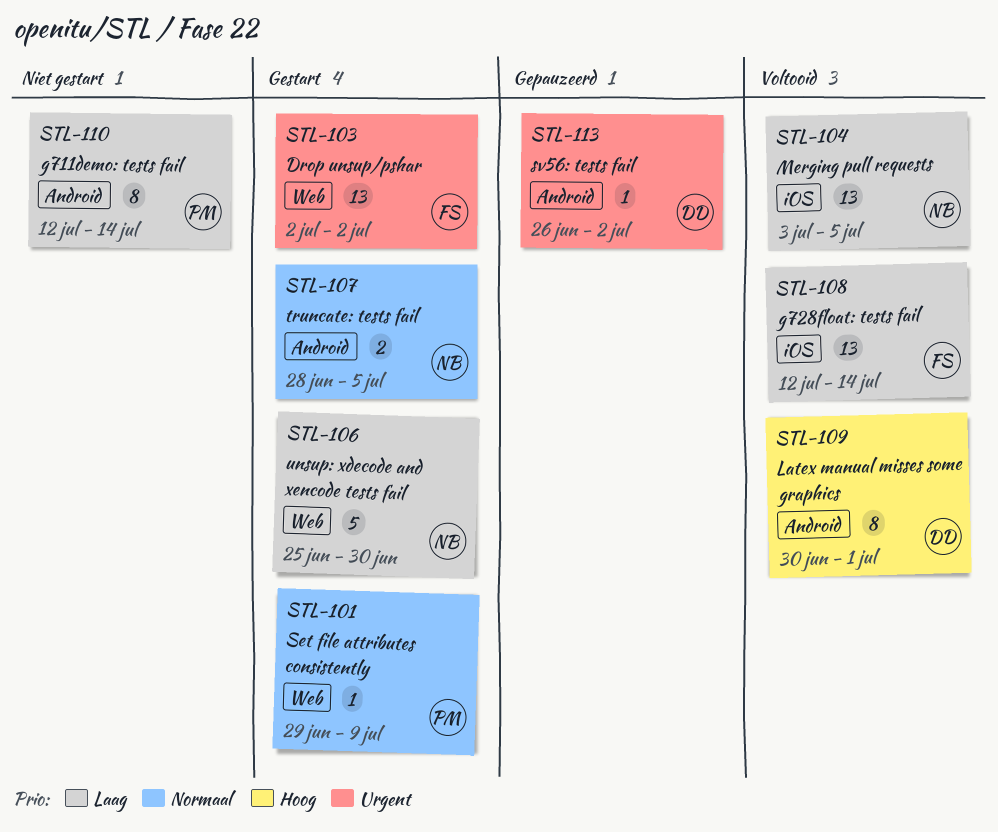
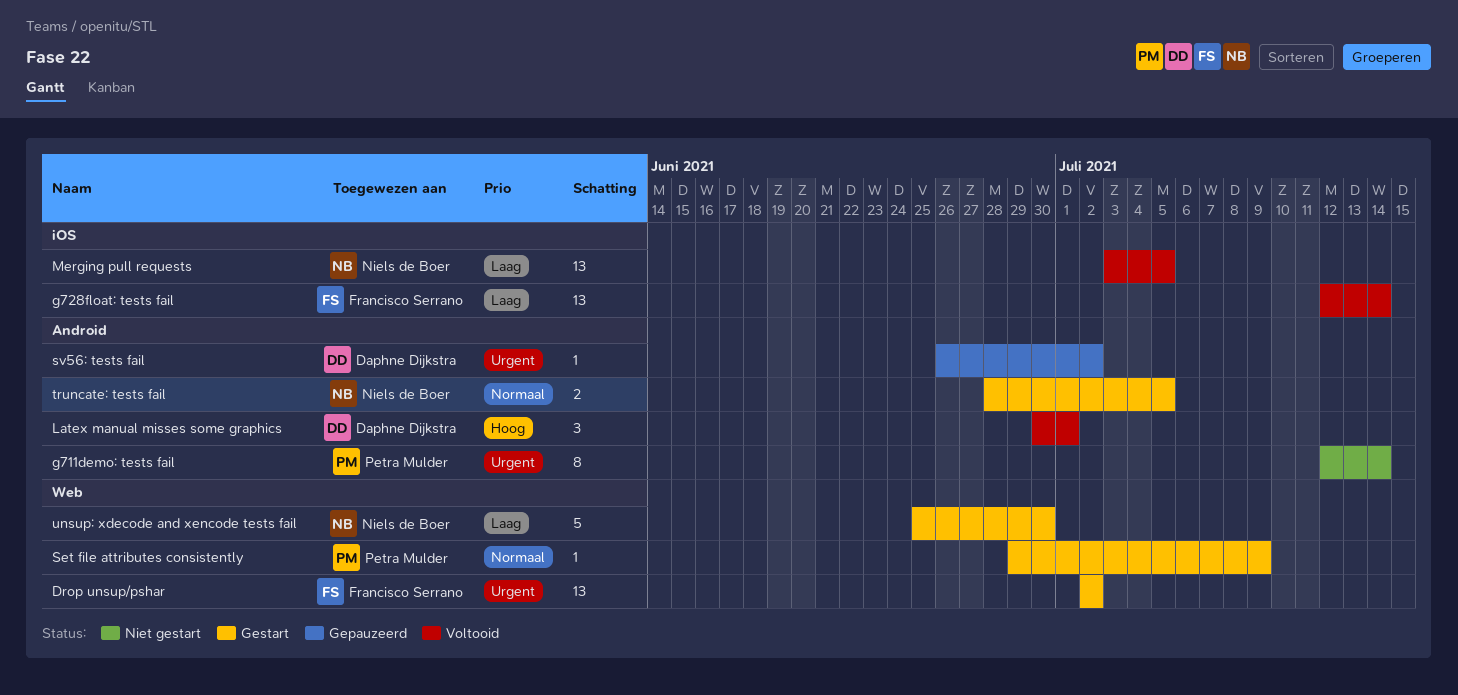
g711demo: tests fail, priority: Laag -> Urgent
Latex manual misses some graphics, estimate: 8 -> 3

